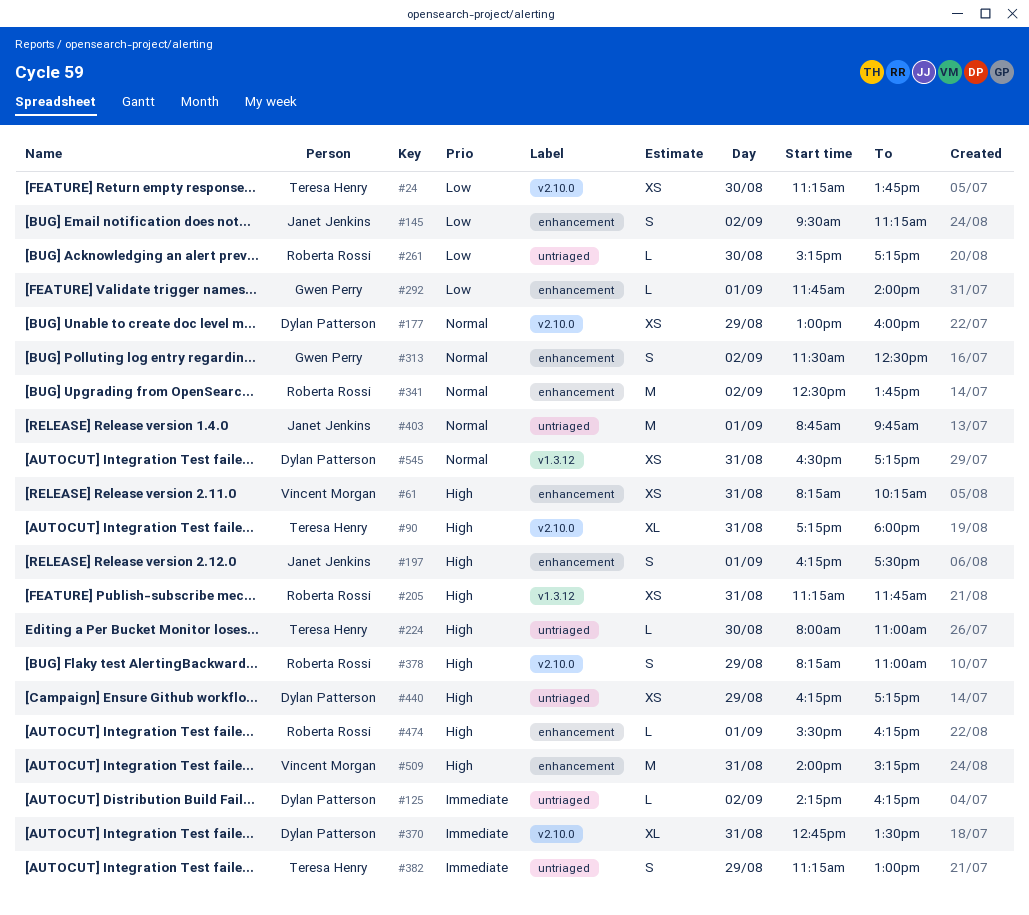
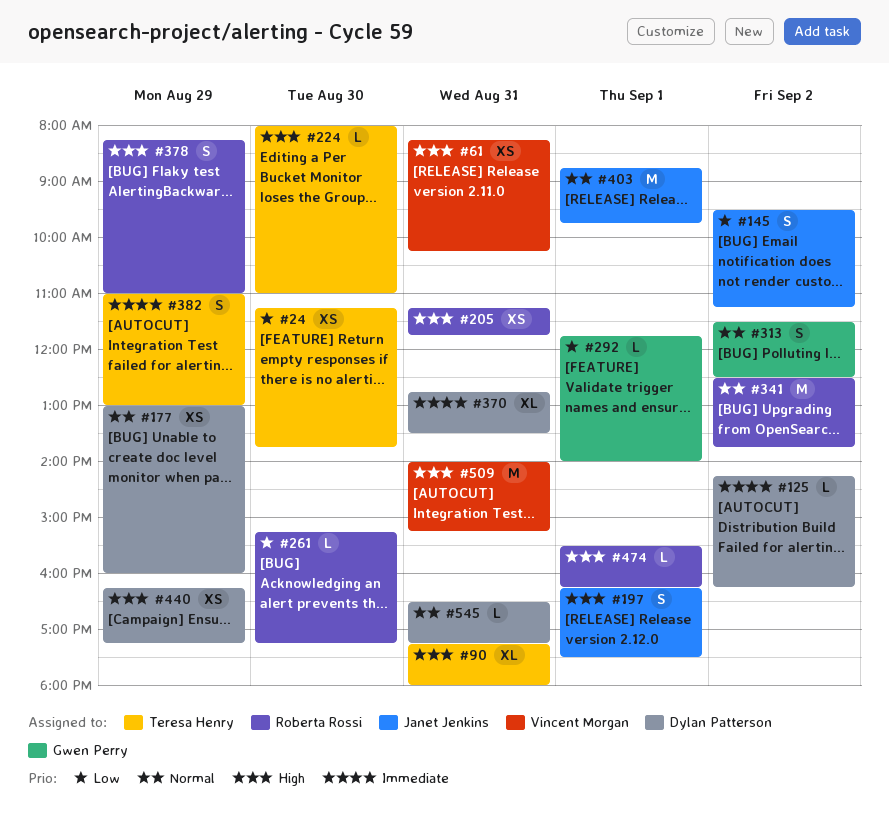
#382, begins: 11:15 -> 11:00
#545, estimate: XS -> L

